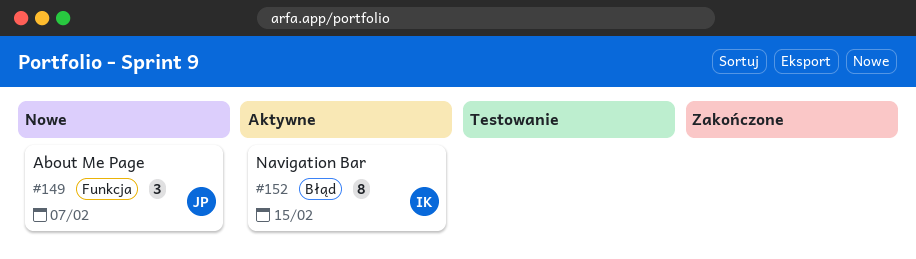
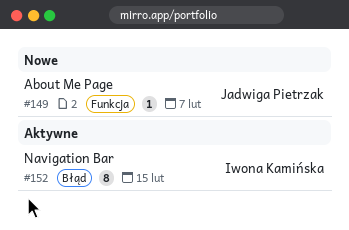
#149, estimate: 3 -> 1

